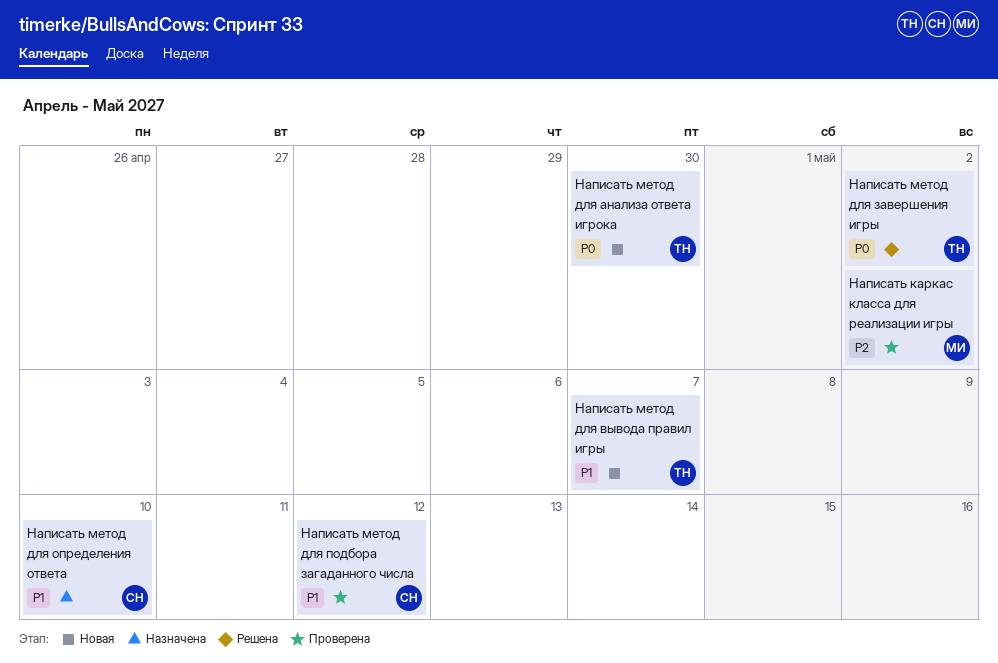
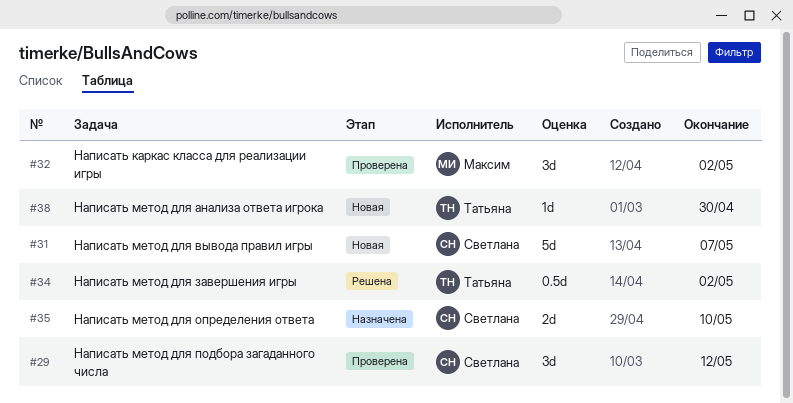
Написать метод для вывода правил игры, owner: Татьяна -> Светлана

